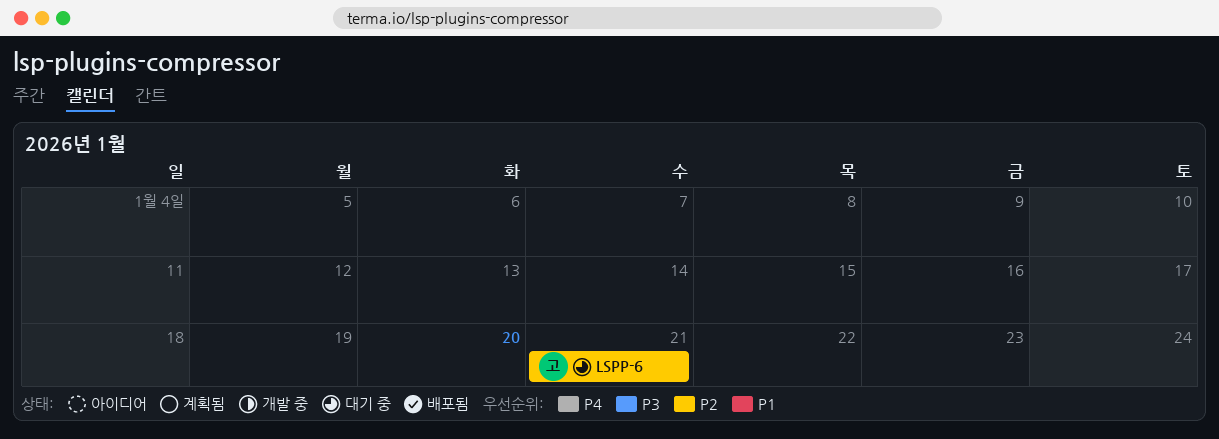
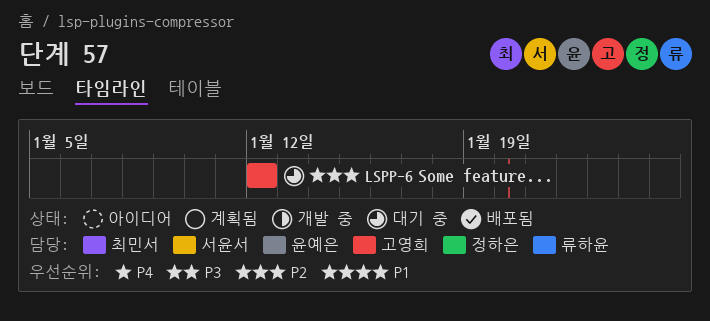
LSPP-6, start: Jan 21 -> Jan 12
LSPP-6, due: Jan 21 -> Jan 12

